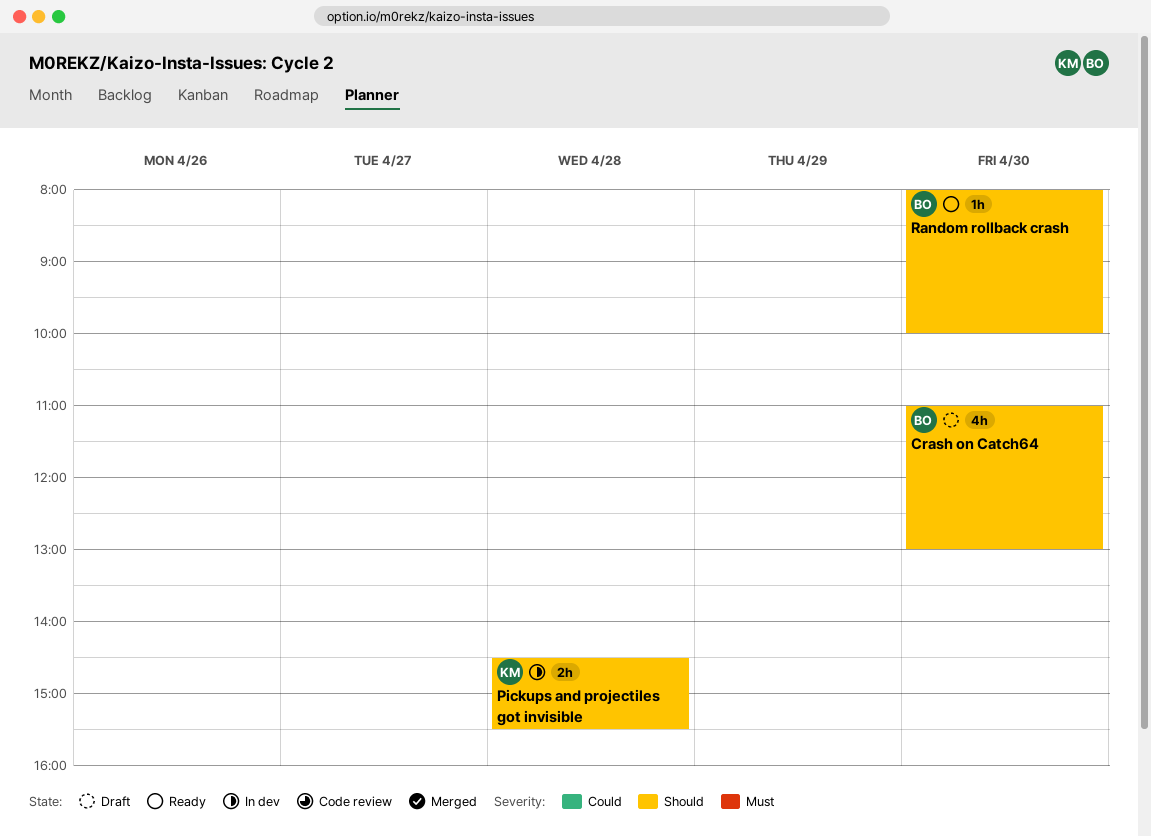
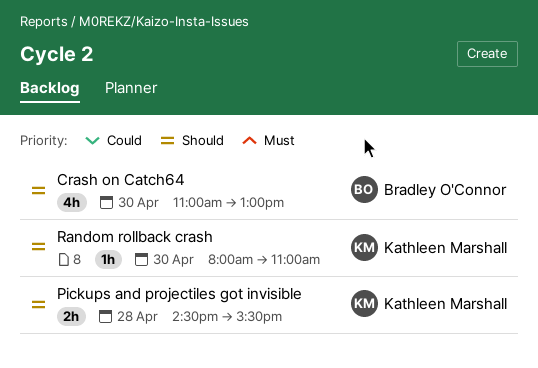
Random rollback crash, owner: Bradley O'Connor -> Kathleen Marshall
Random rollback crash, ends: 10:00 -> 11:00

